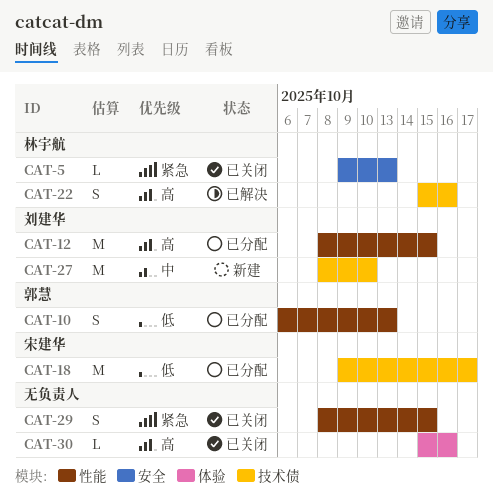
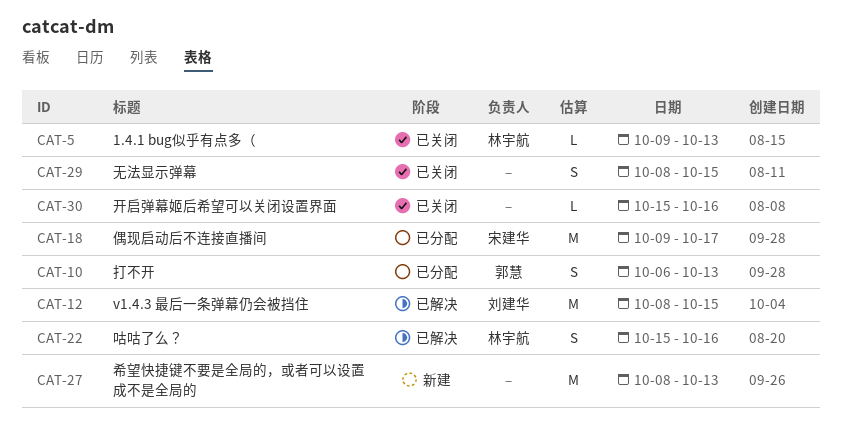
CAT-12, status: 已分配 -> 已解决
CAT-27, owner: 刘建华 -> none
CAT-27, due: Oct 10 -> Oct 13

